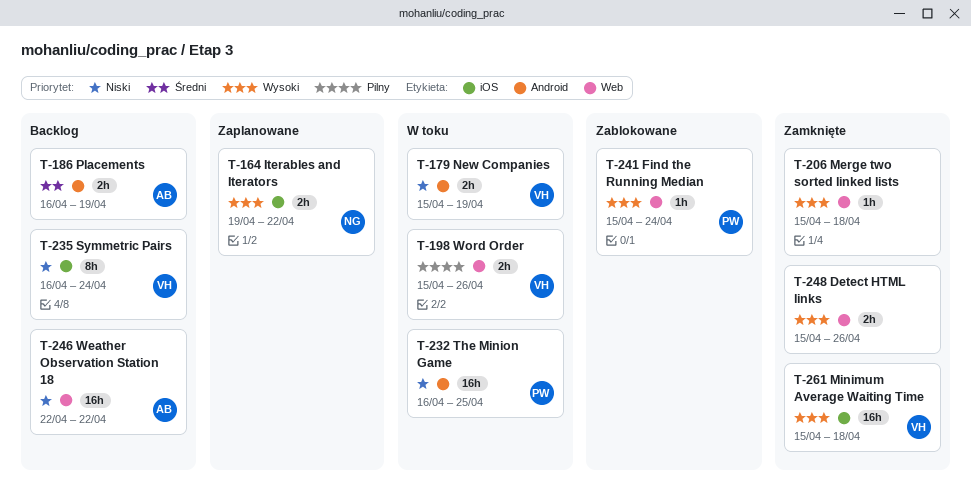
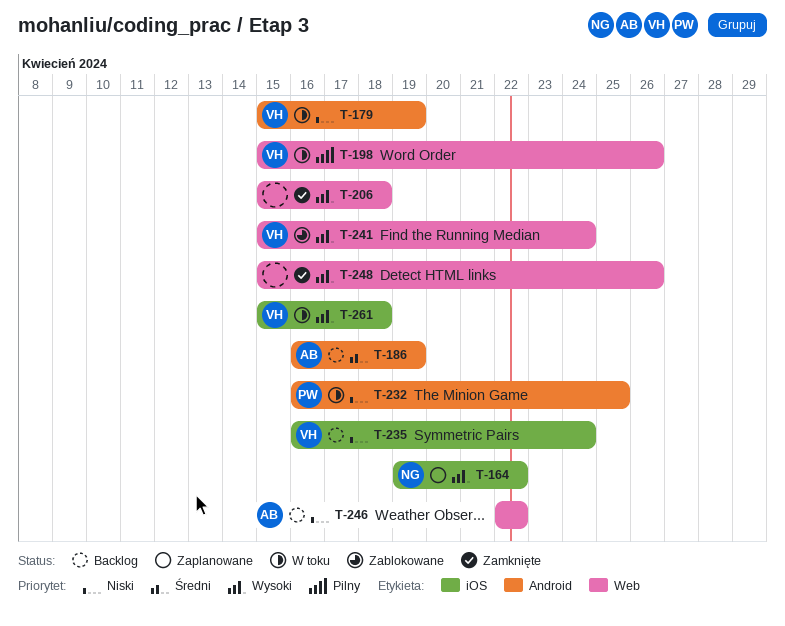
T-241, owner: PW -> VH
T-261, status: Zamknięte -> W toku

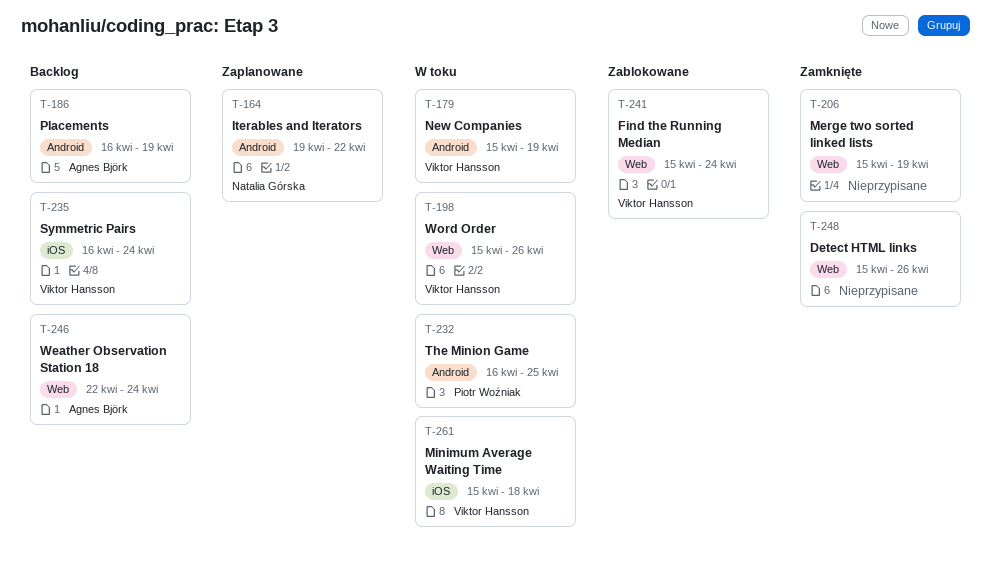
T-164, label: iOS -> Android
T-206, due: Apr 18 -> Apr 19
T-246, due: Apr 22 -> Apr 24

